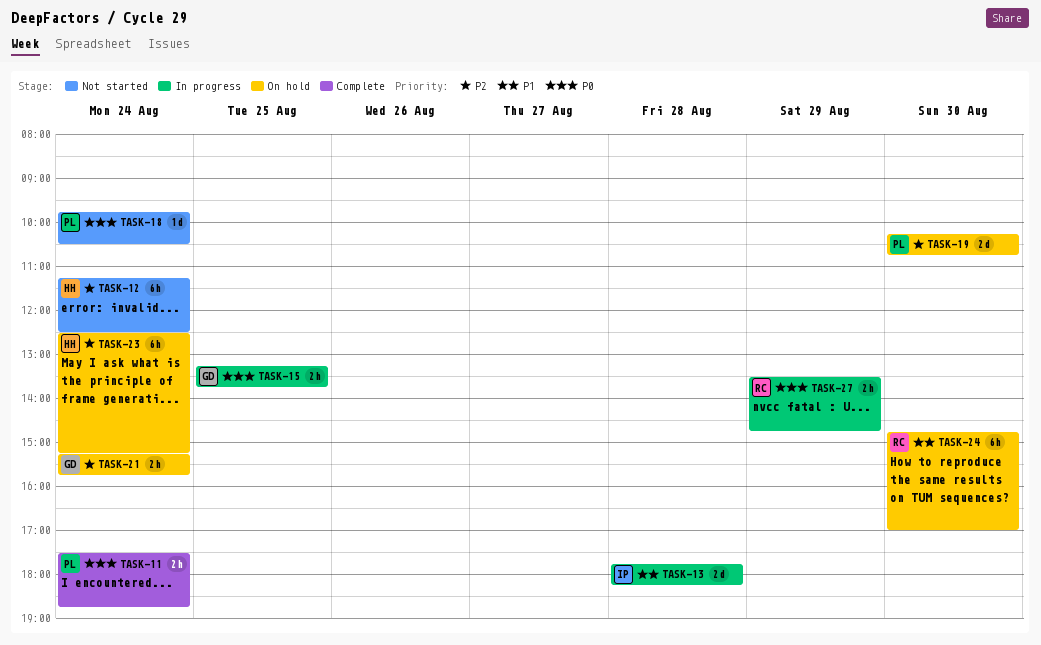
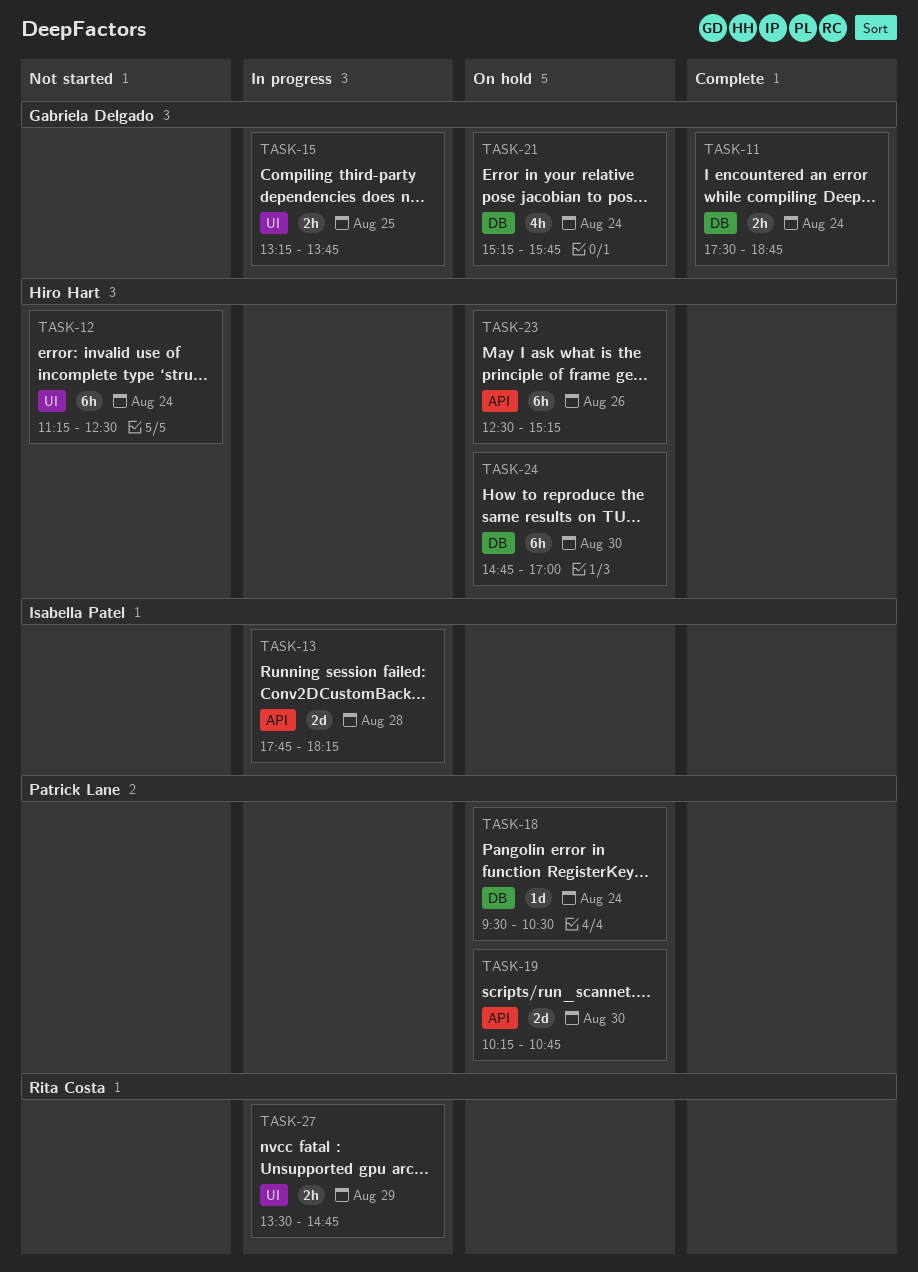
TASK-11, owner: Patrick Lane -> Gabriela Delgado
TASK-18, status: Not started -> On hold
TASK-18, begins: 09:45 -> 09:30
TASK-21, estimate: 2h -> 4h
TASK-23, day: Aug 24 -> Aug 26
TASK-24, owner: Rita Costa -> Hiro Hart

